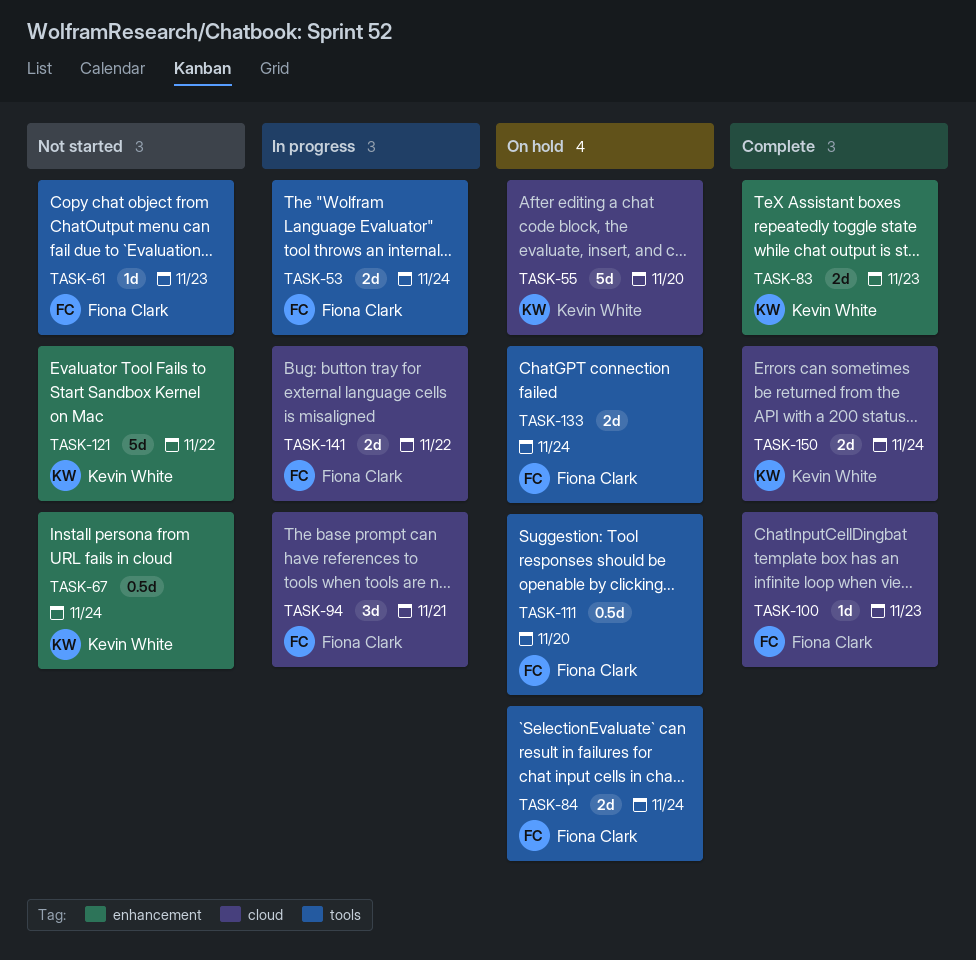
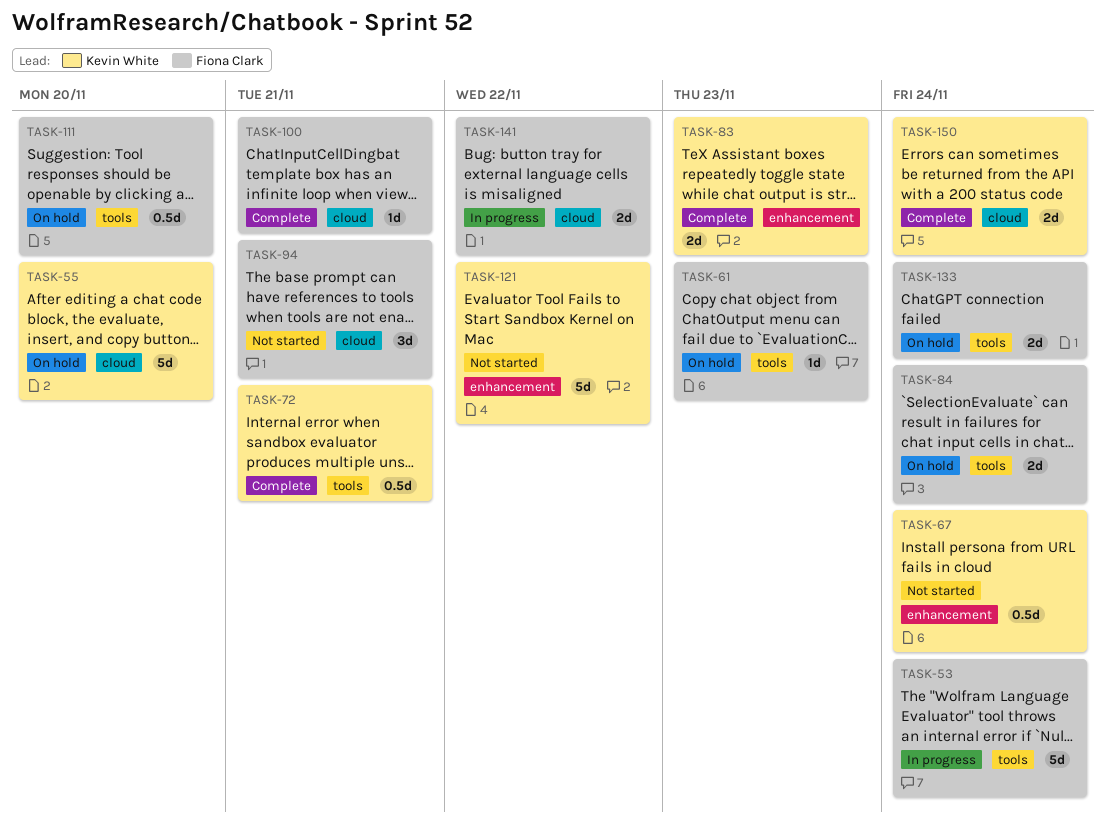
TASK-53, estimate: 2d -> 5d
TASK-61, status: Not started -> On hold
TASK-72: none -> present
TASK-94, status: In progress -> Not started
TASK-100, due: Nov 23 -> Nov 21

